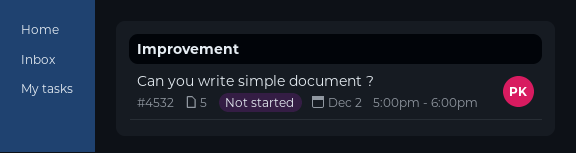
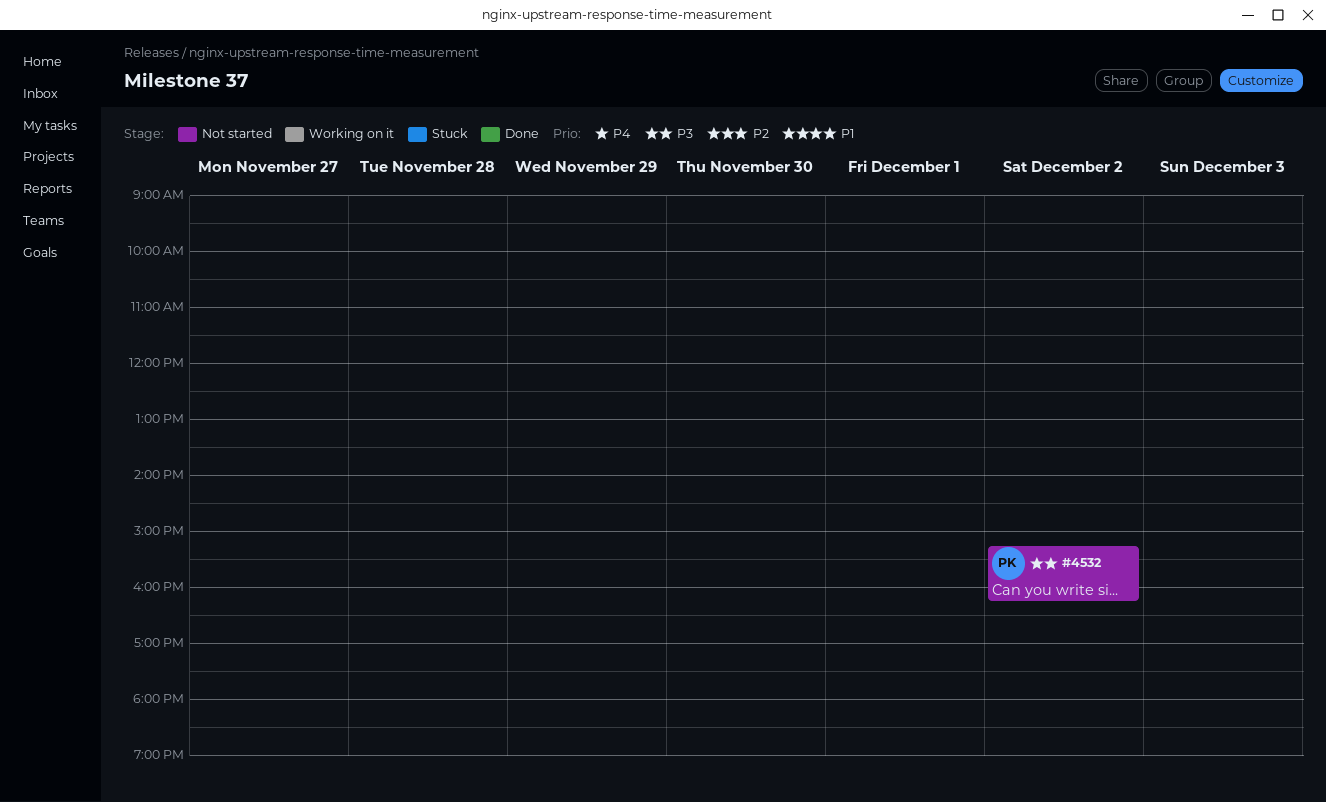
#4532, begins: 17:00 -> 15:15
#4532, ends: 18:00 -> 16:15

